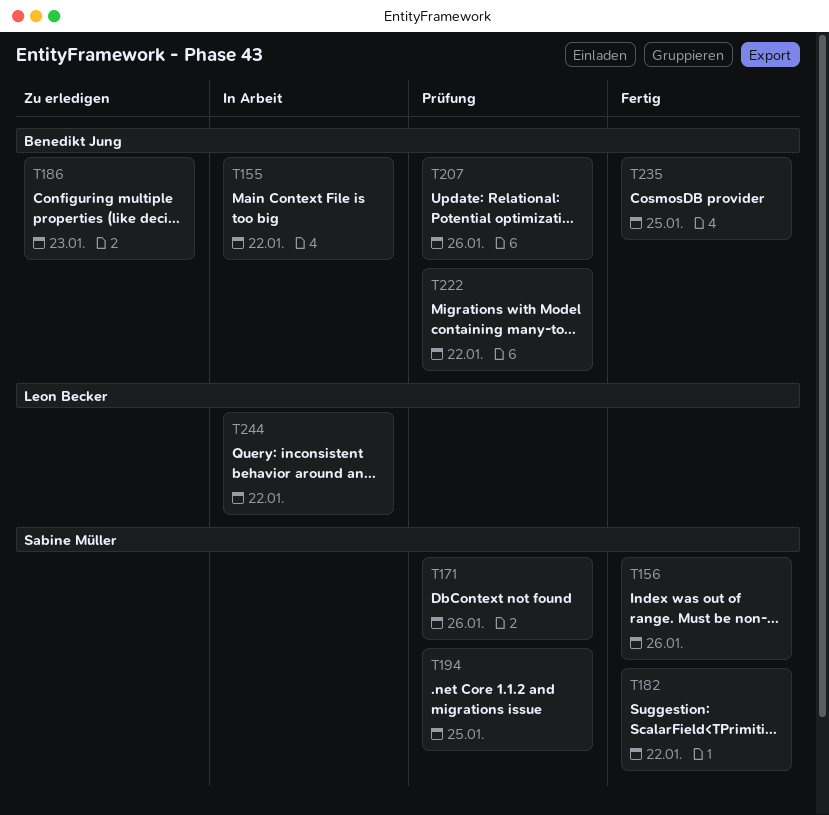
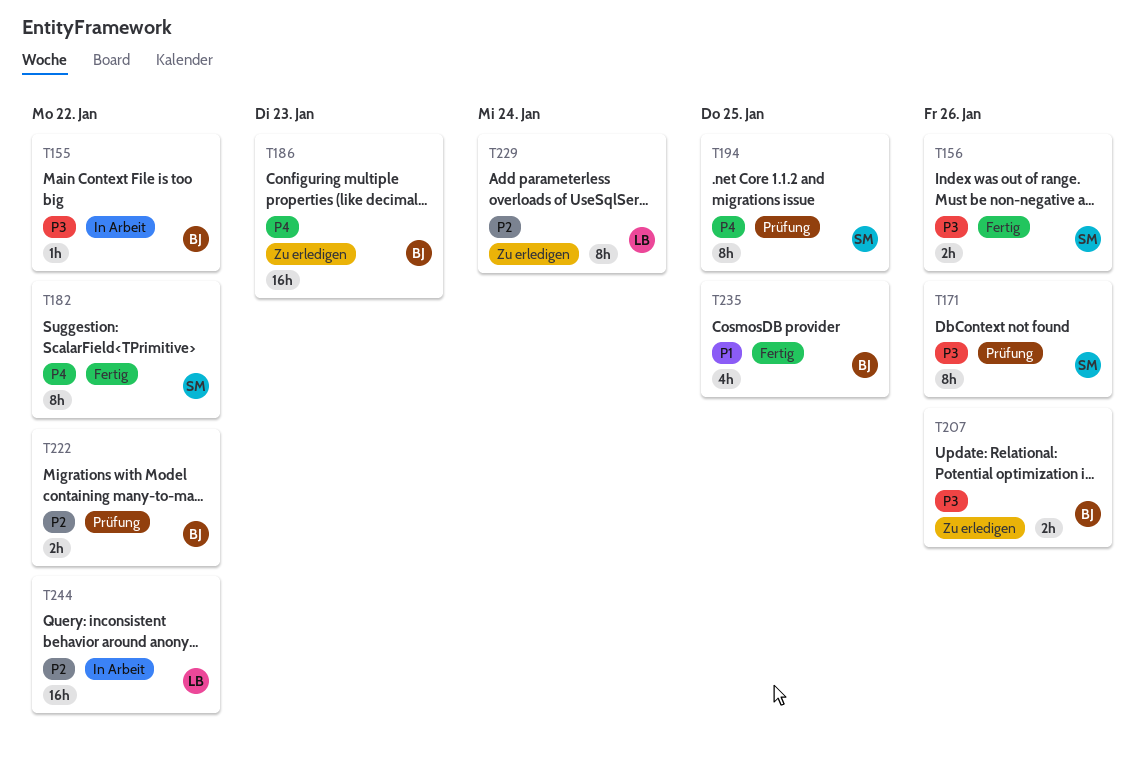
T207, status: Prüfung -> Zu erledigen
T229: none -> present

